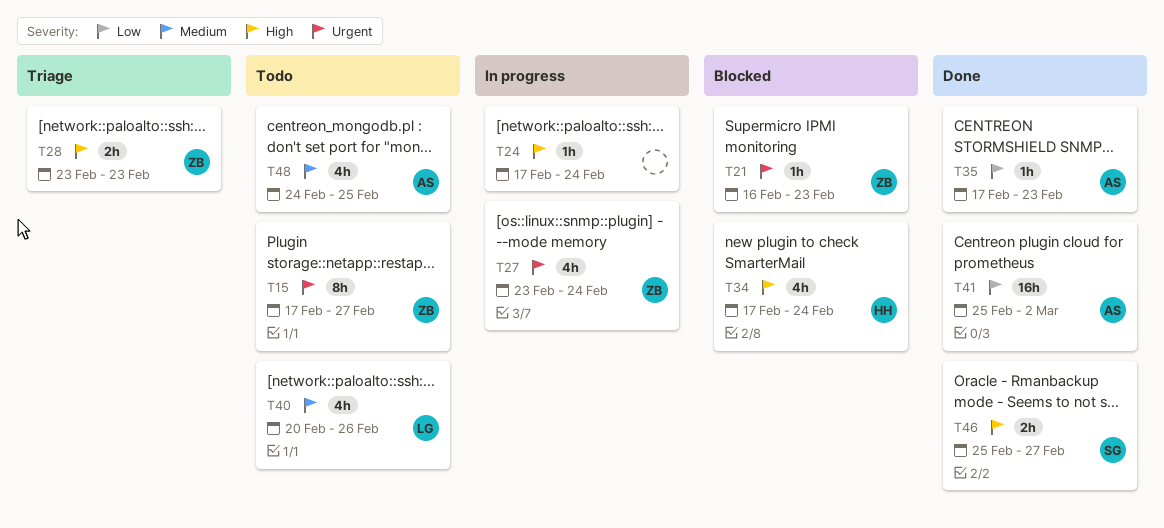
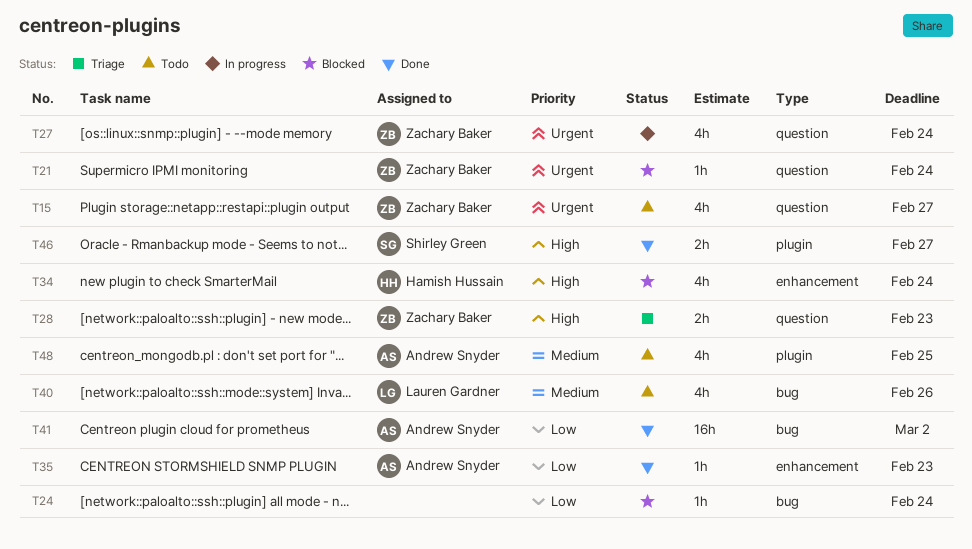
T15, estimate: 8h -> 4h
T21, due: Feb 23 -> Feb 24
T24, status: In progress -> Blocked
T24, priority: High -> Low

